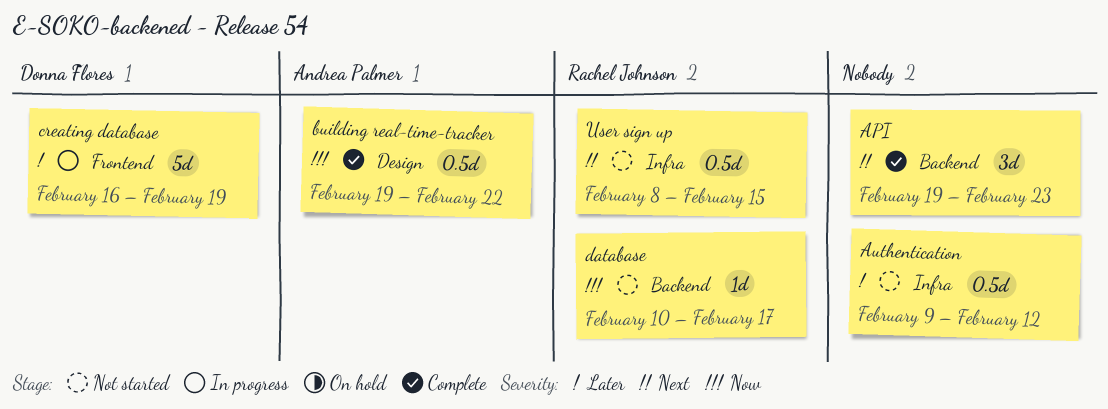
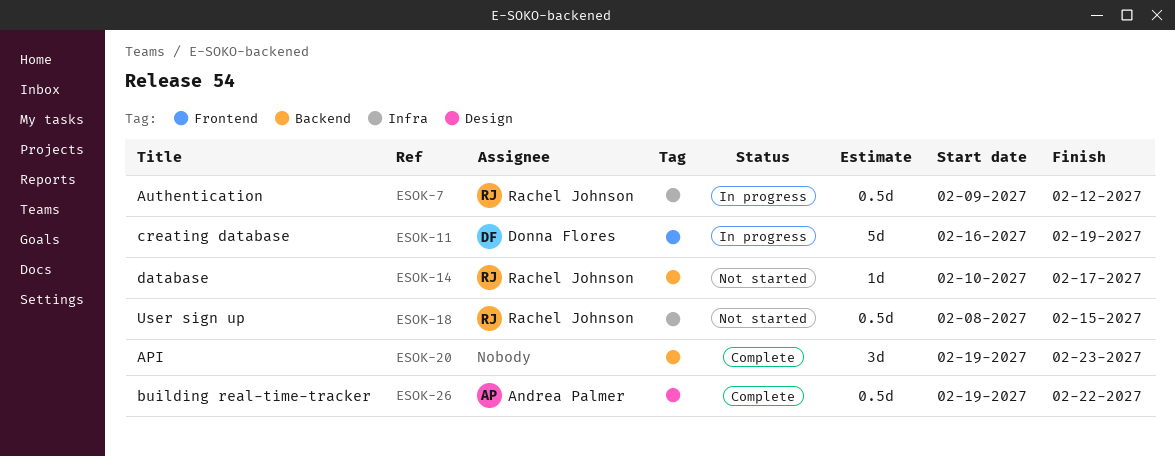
Authentication, status: Not started -> In progress
Authentication, owner: none -> Rachel Johnson

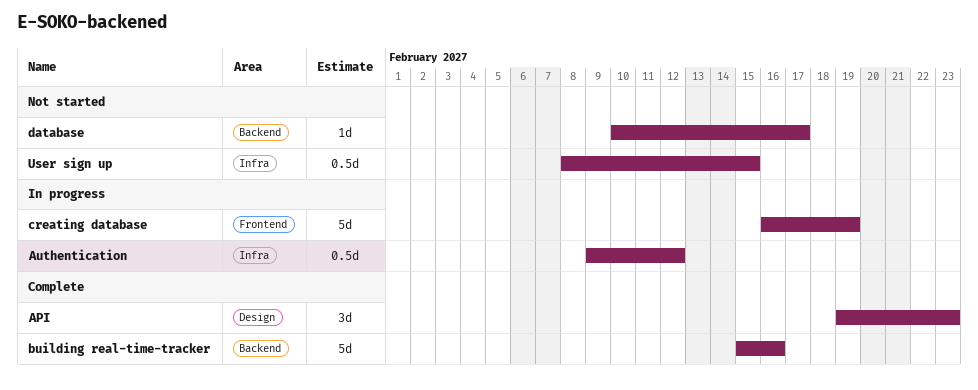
API, label: Backend -> Design
building real-time-tracker, label: Design -> Backend
building real-time-tracker, estimate: 0.5d -> 5d
building real-time-tracker, start: Feb 19 -> Feb 15
building real-time-tracker, due: Feb 22 -> Feb 16

